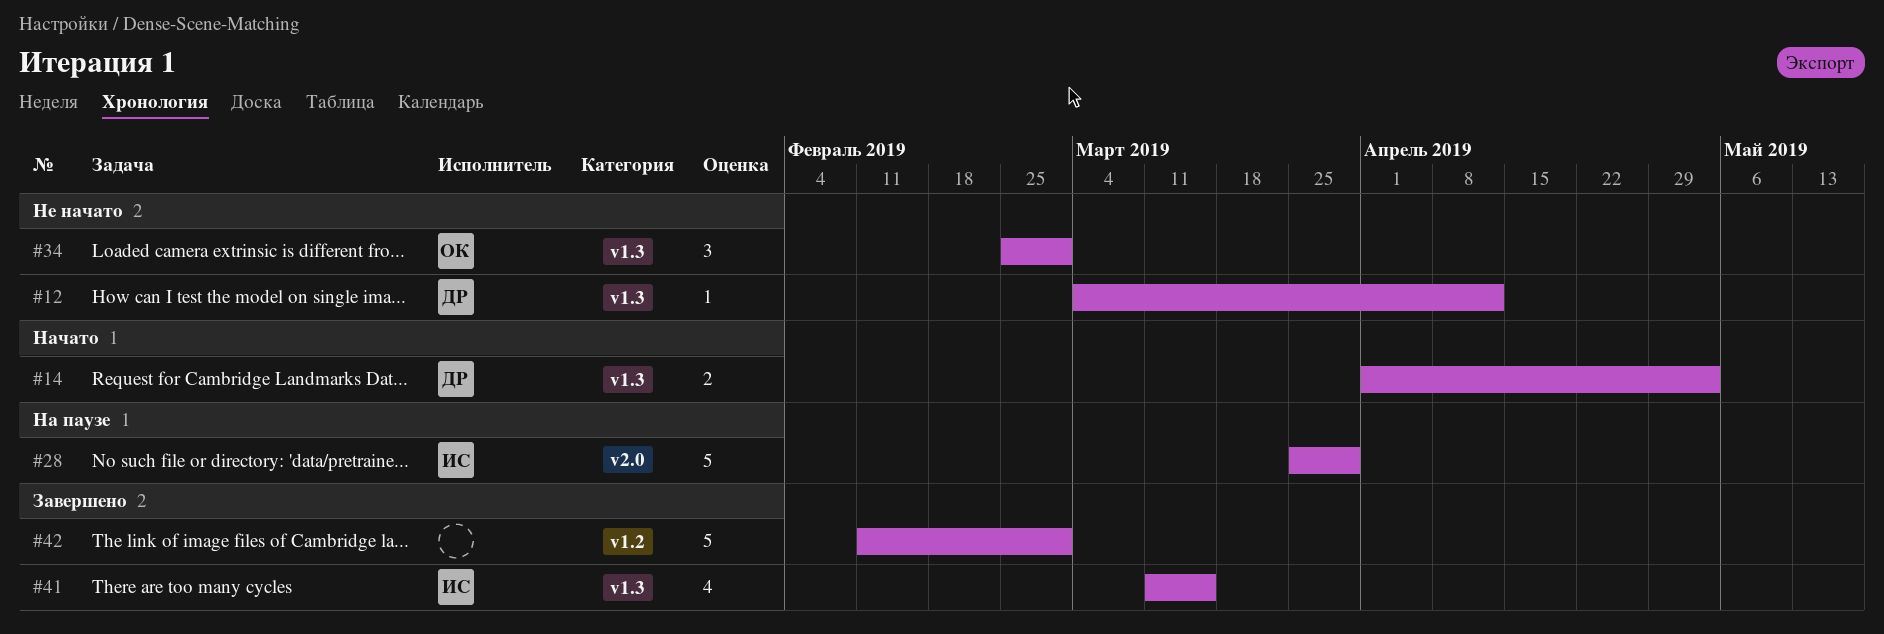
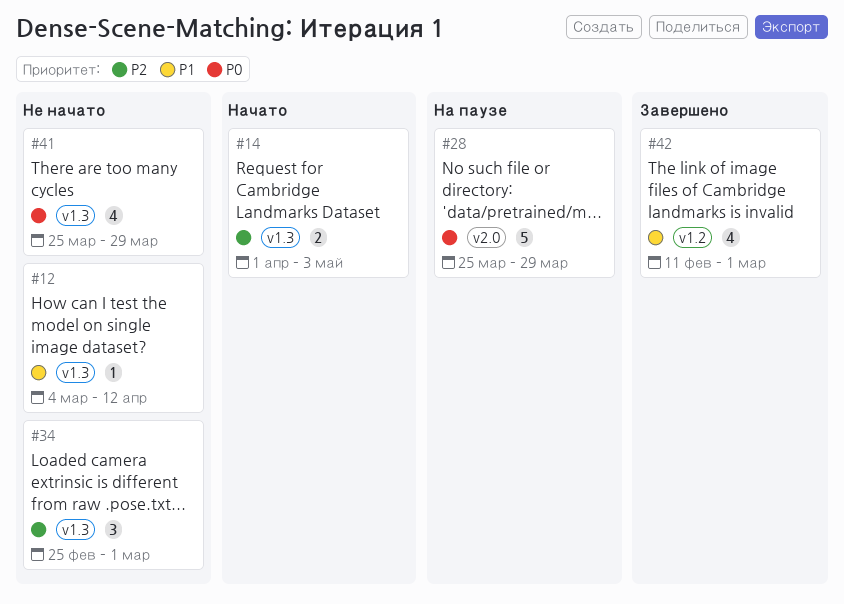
#41, status: Завершено -> Не начато
#41, start: Mar 11 -> Mar 25
#41, due: Mar 15 -> Mar 29
#42, estimate: 5 -> 4

